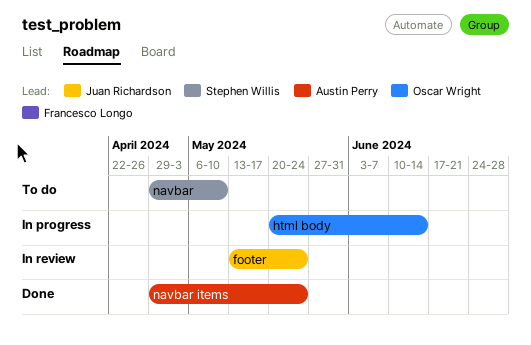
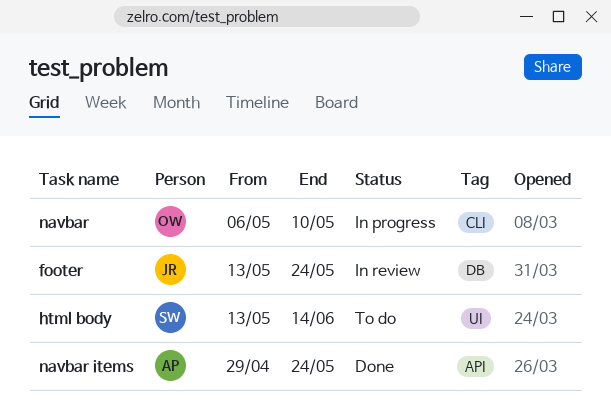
html body, status: In progress -> To do
html body, owner: Oscar Wright -> Stephen Willis
html body, start: May 20 -> May 13
navbar, status: To do -> In progress
navbar, owner: Stephen Willis -> Oscar Wright
navbar, start: Apr 29 -> May 6

